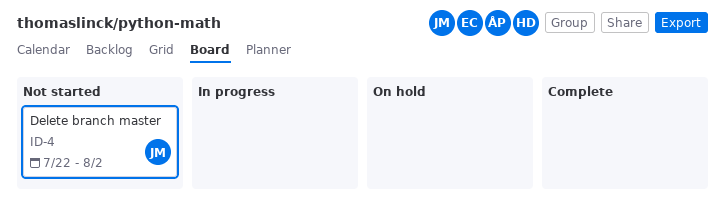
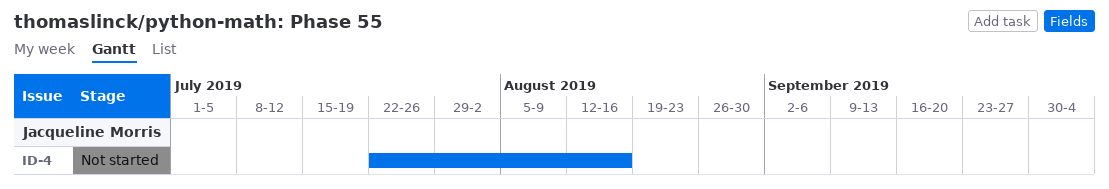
ID-4, due: Aug 2 -> Aug 16

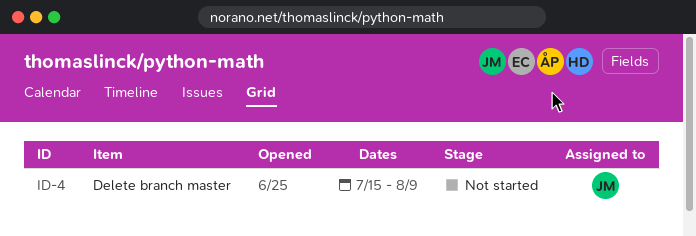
ID-4, start: Jul 22 -> Jul 15
ID-4, due: Aug 16 -> Aug 9

